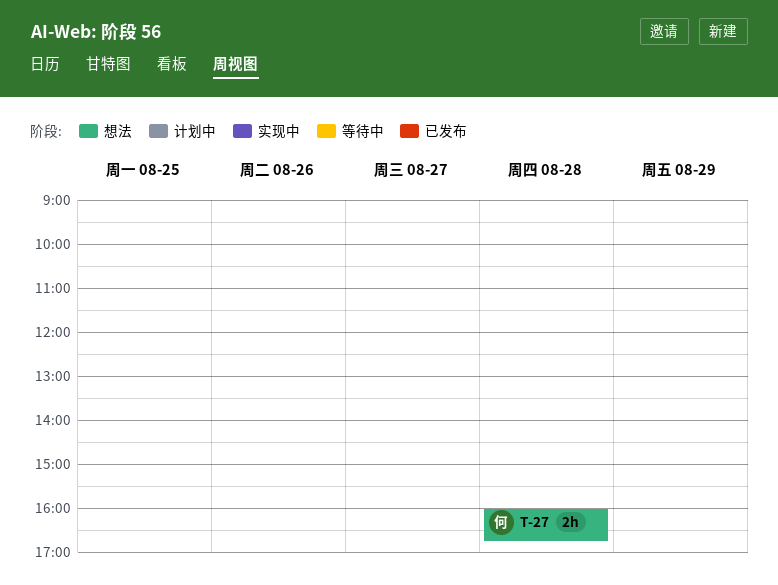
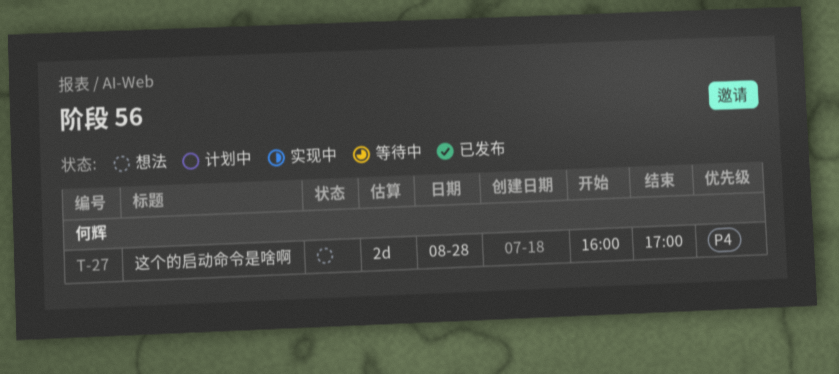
T-27, estimate: 2h -> 2d
T-27, ends: 16:45 -> 17:00

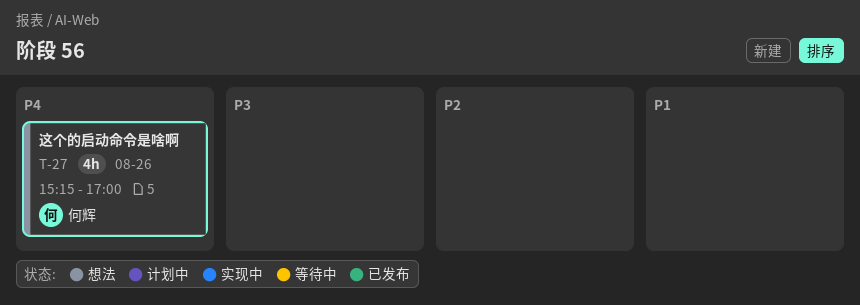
T-27, estimate: 2d -> 4h
T-27, day: Aug 28 -> Aug 26
T-27, begins: 16:00 -> 15:15

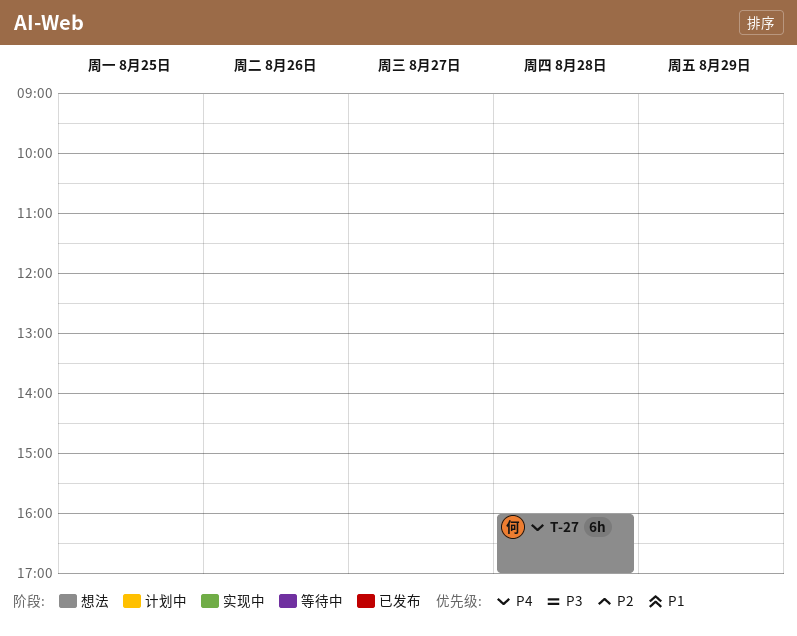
T-27, estimate: 4h -> 6h
T-27, day: Aug 26 -> Aug 28
T-27, begins: 15:15 -> 16:00

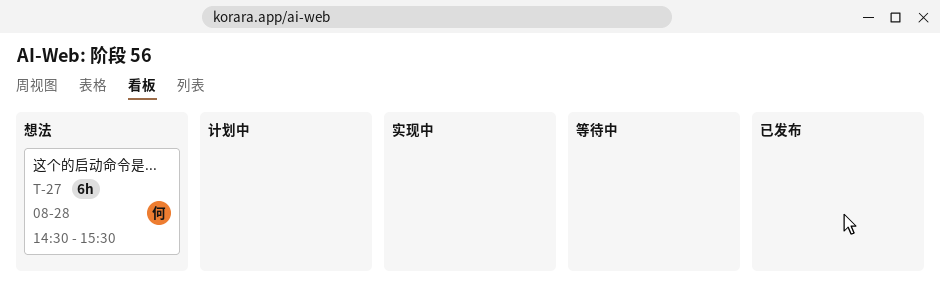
T-27, begins: 16:00 -> 14:30
T-27, ends: 17:00 -> 15:30

